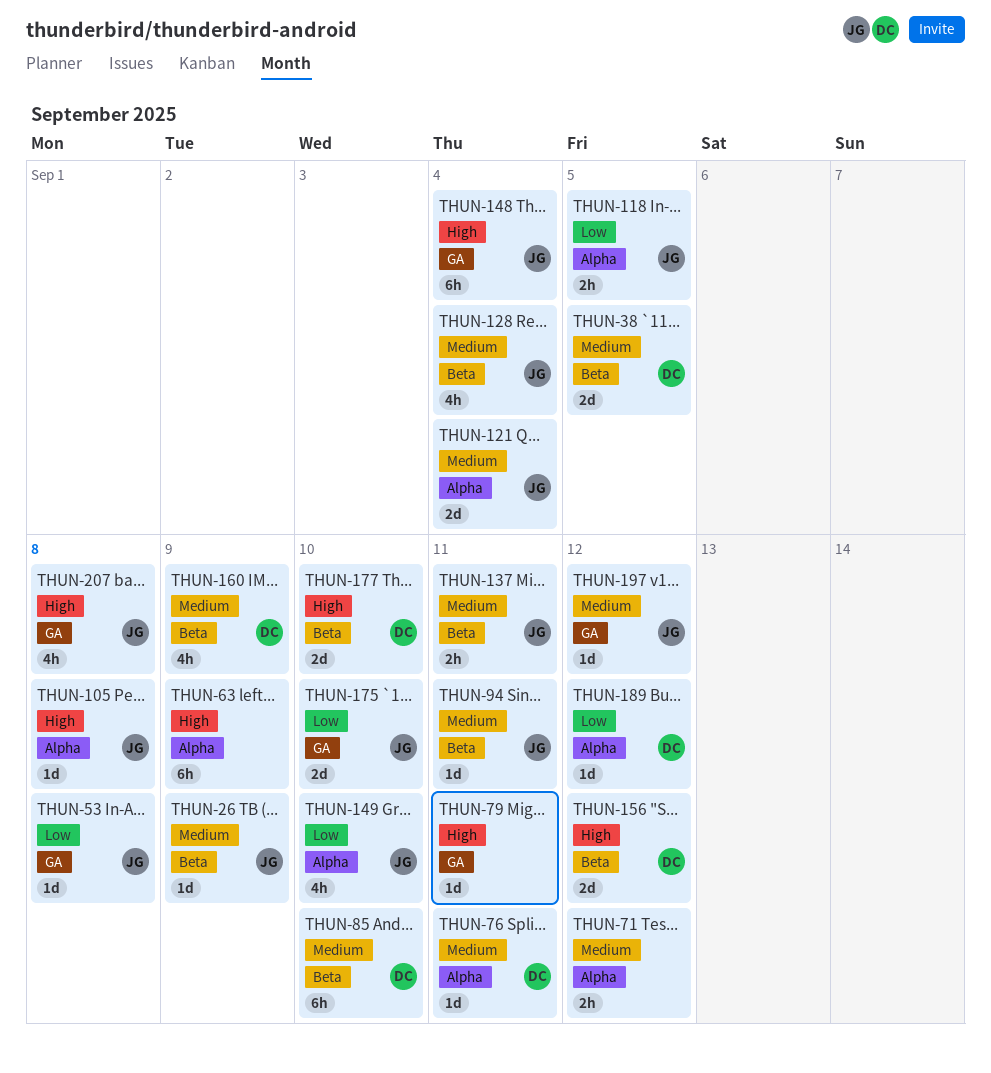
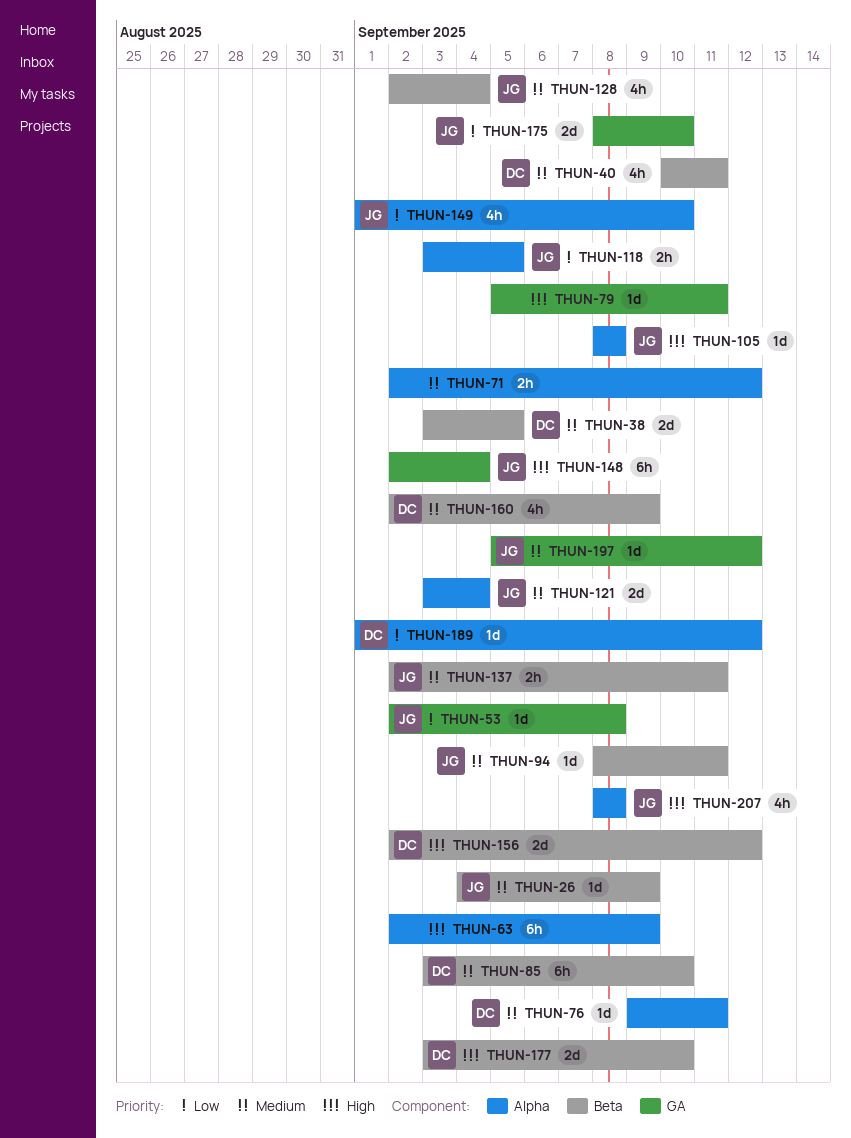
THUN-40: none -> present
THUN-207, label: GA -> Alpha

